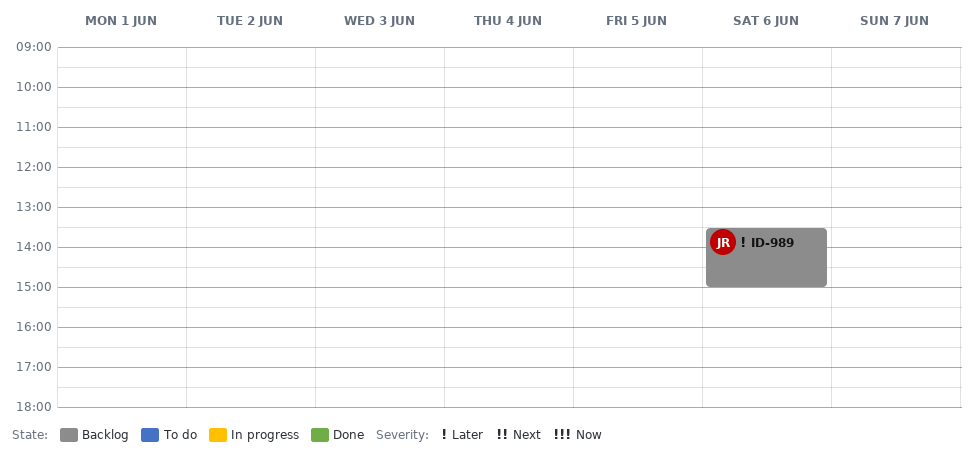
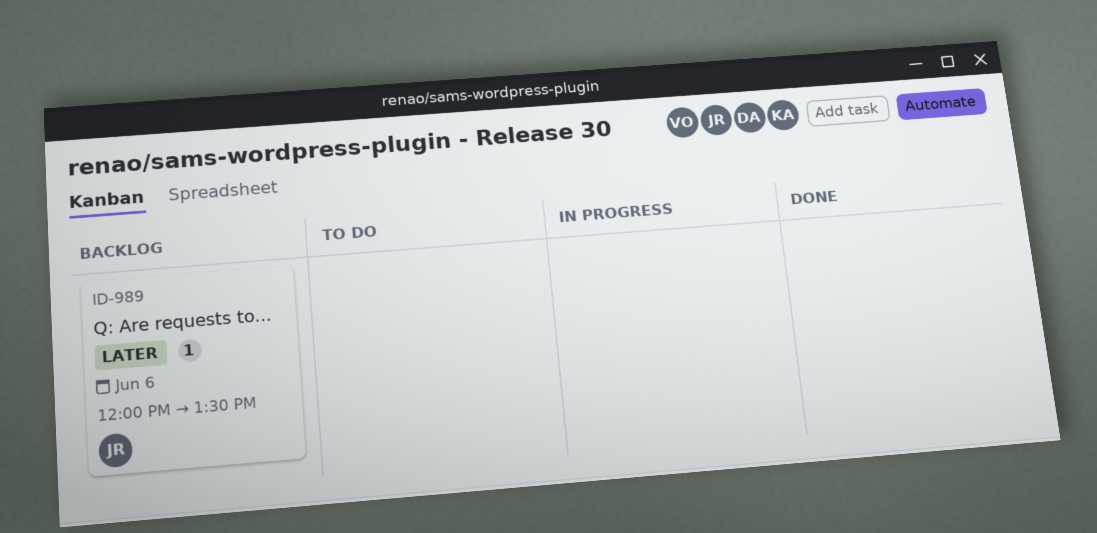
ID-989, begins: 13:30 -> 12:00
ID-989, ends: 15:00 -> 13:30

